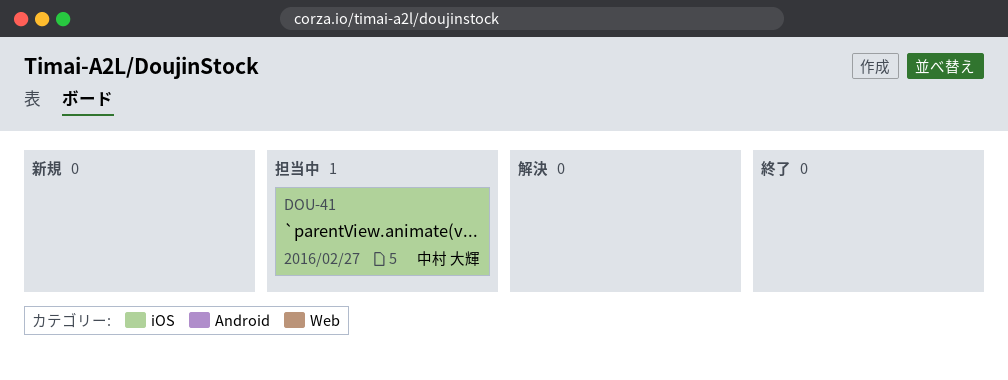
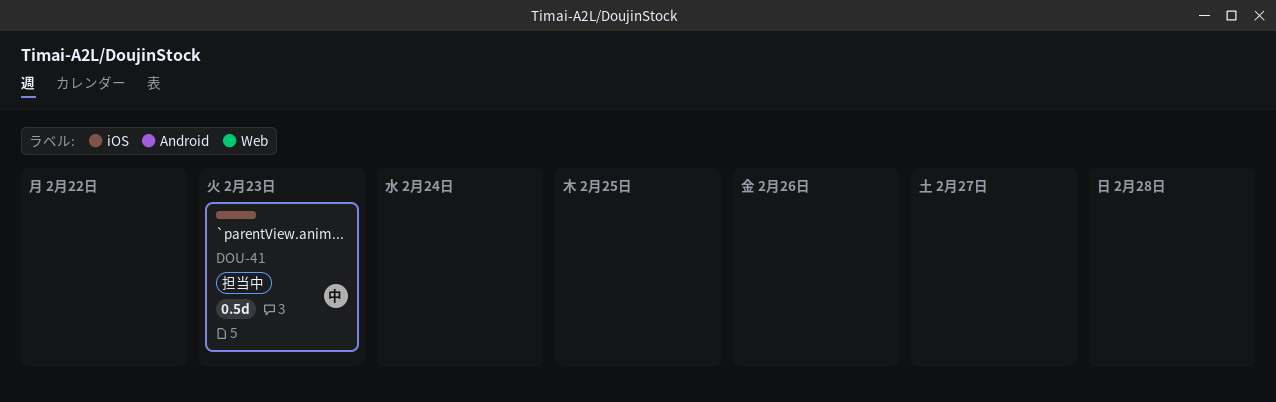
DOU-41, due: Feb 27 -> Feb 23

